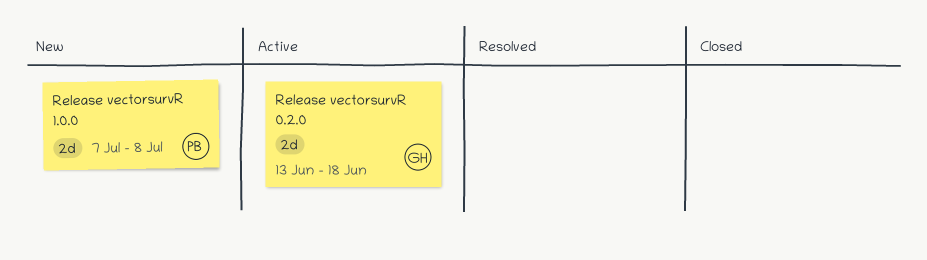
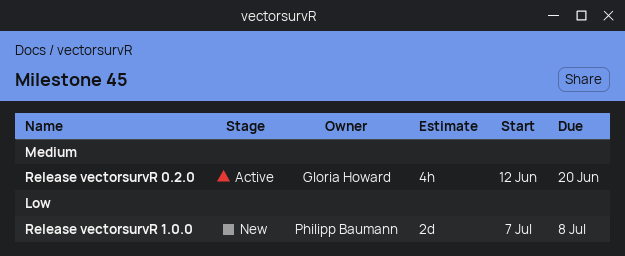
Release vectorsurvR 0.2.0, estimate: 2d -> 4h
Release vectorsurvR 0.2.0, start: Jun 13 -> Jun 12
Release vectorsurvR 0.2.0, due: Jun 18 -> Jun 20

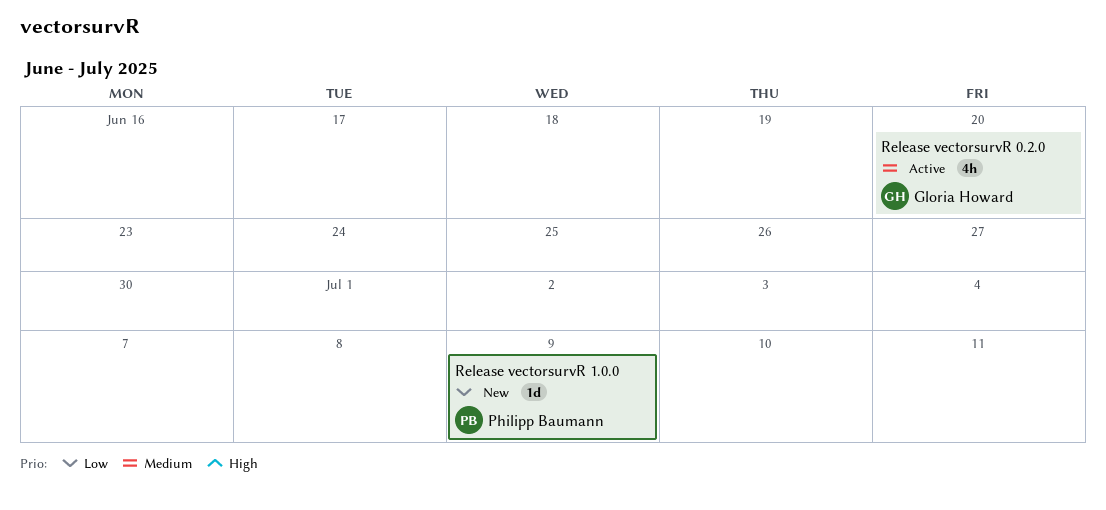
Release vectorsurvR 1.0.0, estimate: 2d -> 1d
Release vectorsurvR 1.0.0, due: Jul 8 -> Jul 9

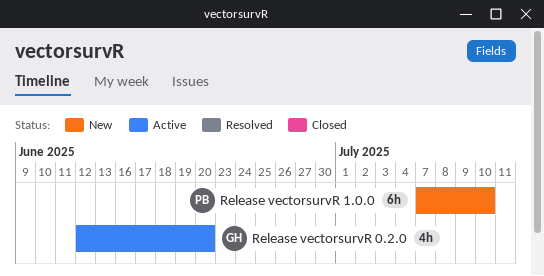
Release vectorsurvR 1.0.0, estimate: 1d -> 6h
Release vectorsurvR 1.0.0, due: Jul 9 -> Jul 10

